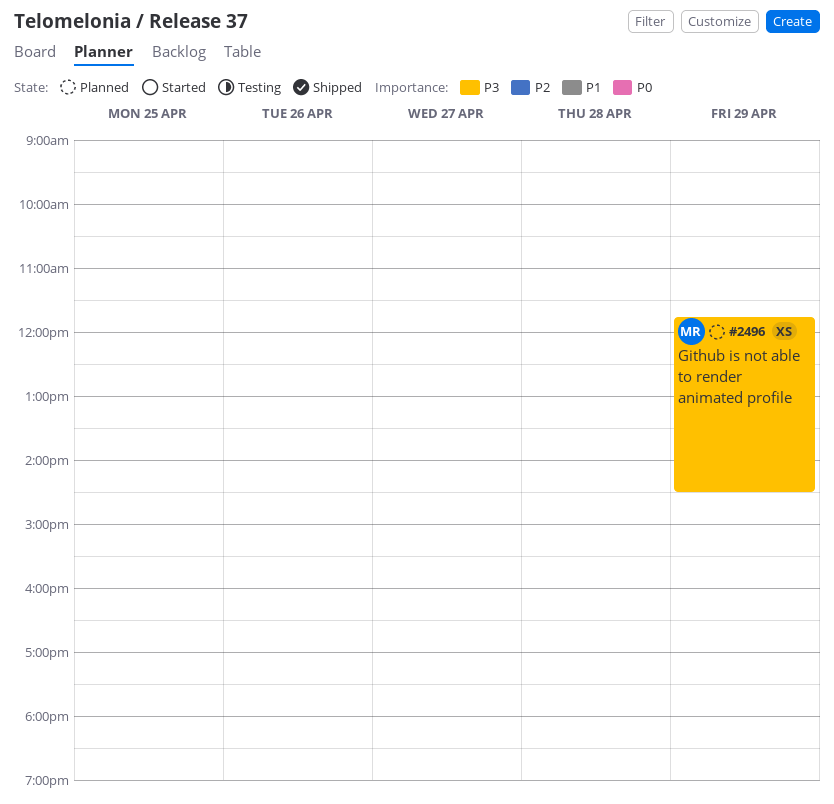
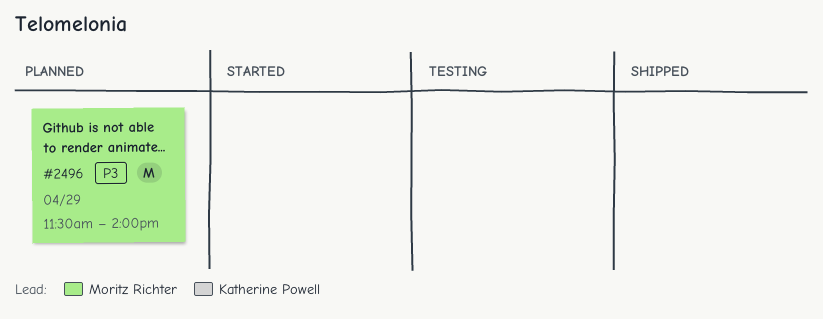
#2496, estimate: XS -> M
#2496, begins: 11:45 -> 11:30
#2496, ends: 14:30 -> 14:00

